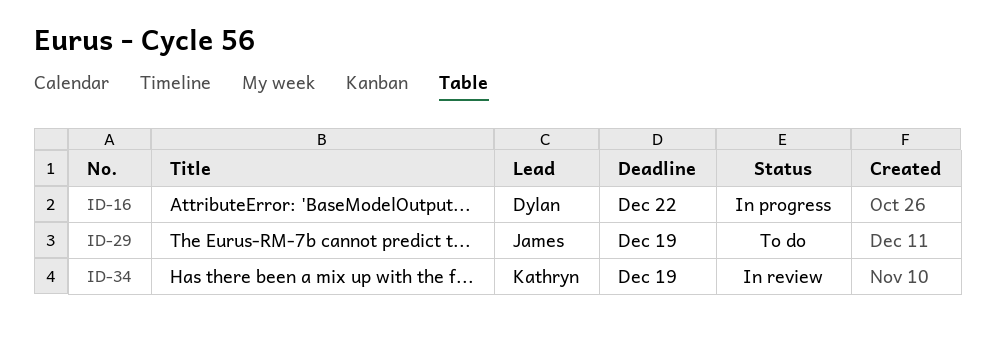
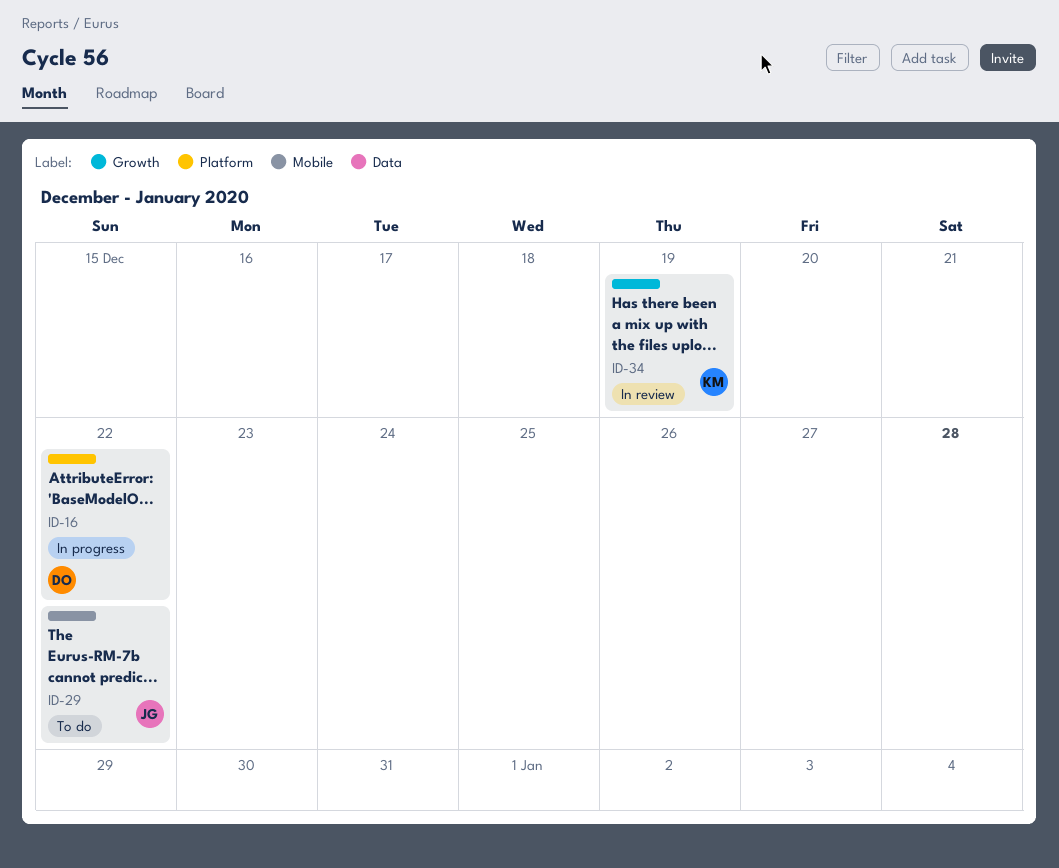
ID-29, due: Dec 19 -> Dec 22

